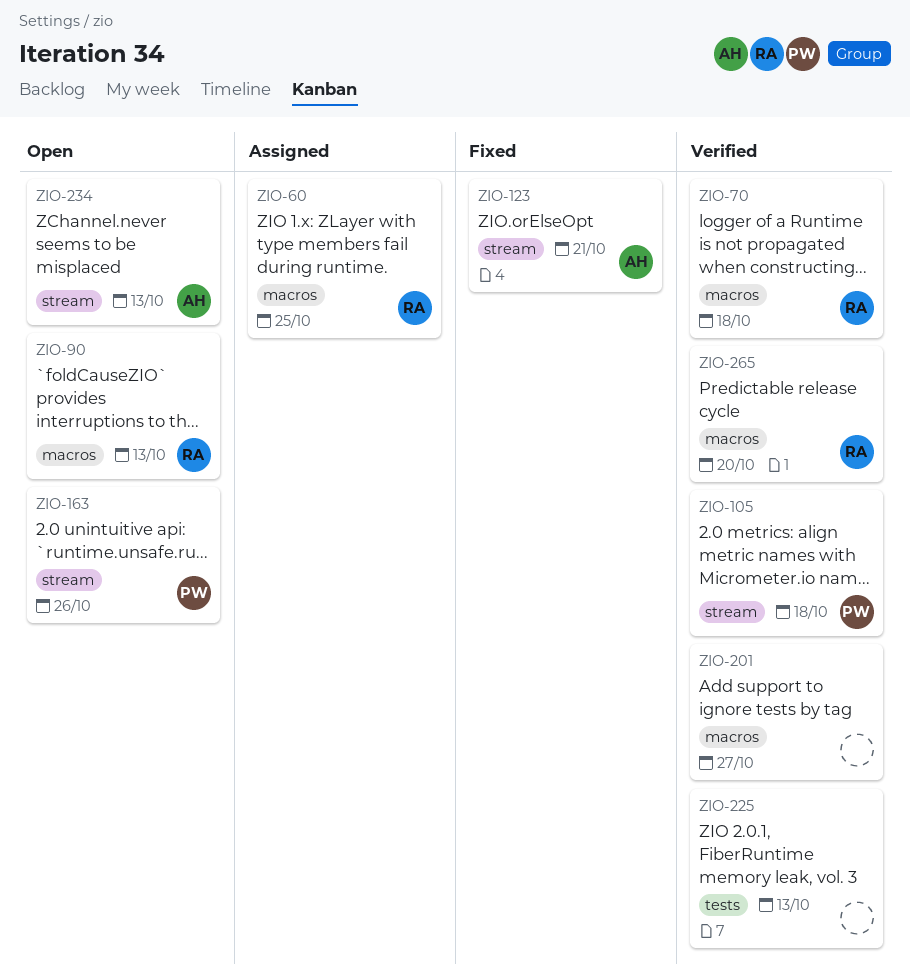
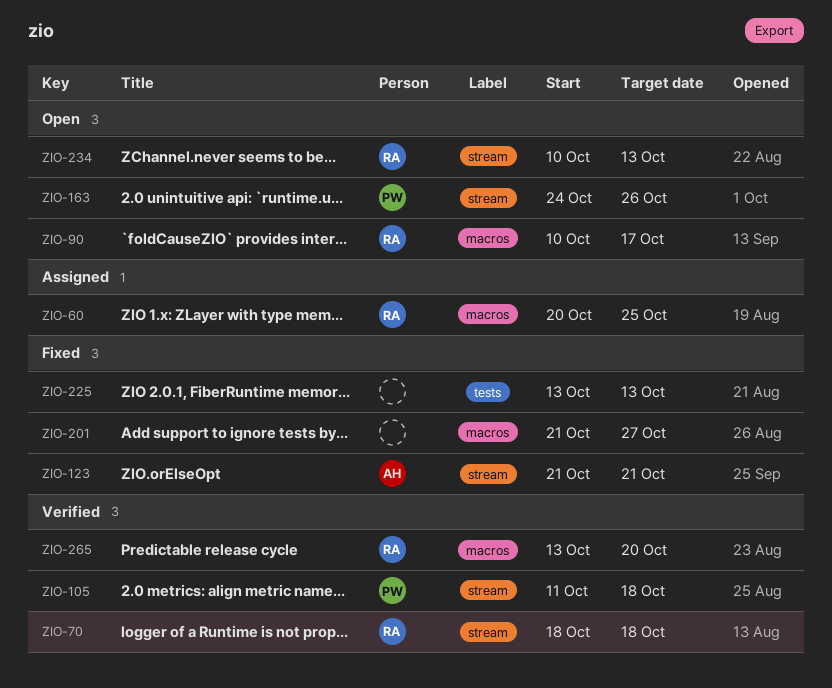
ZIO-70, label: macros -> stream
ZIO-90, due: Oct 13 -> Oct 17
ZIO-201, status: Verified -> Fixed
ZIO-225, status: Verified -> Fixed
ZIO-234, owner: AH -> RA

